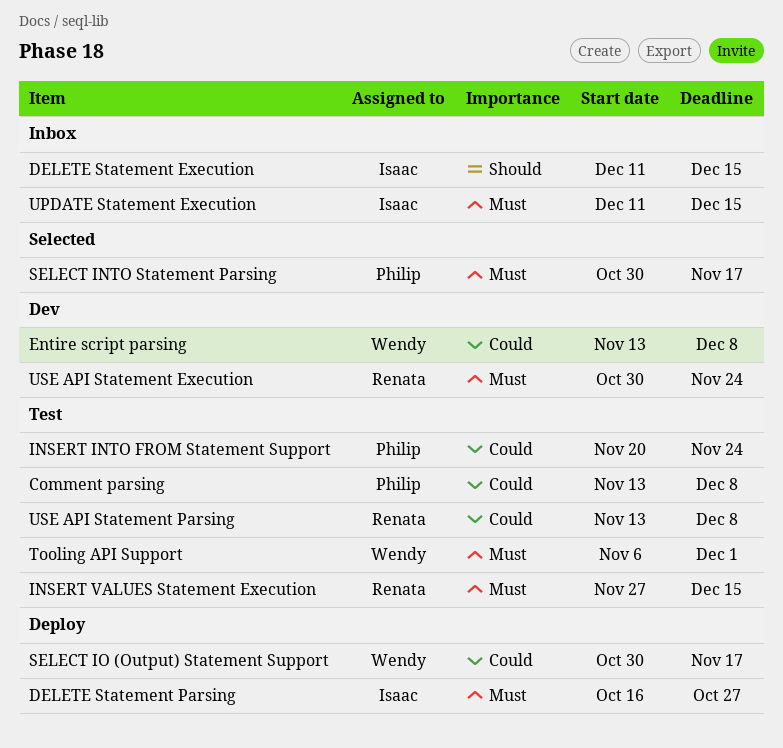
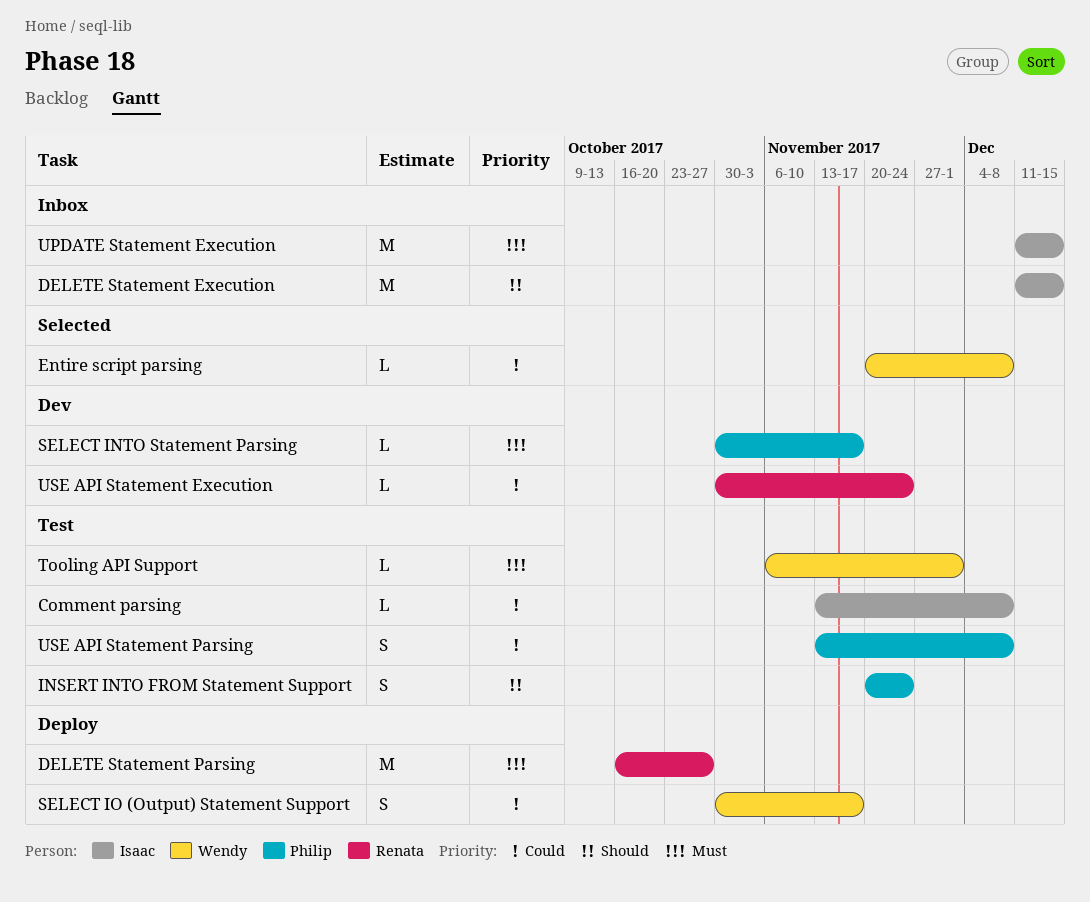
Comment parsing, owner: Philip -> Isaac
DELETE Statement Parsing, owner: Isaac -> Renata
Entire script parsing, status: Dev -> Selected
Entire script parsing, start: Nov 13 -> Nov 20
INSERT INTO FROM Statement Support, priority: Could -> Should
INSERT VALUES Statement Execution: present -> none
SELECT INTO Statement Parsing, status: Selected -> Dev
USE API Statement Execution, priority: Must -> Could
USE API Statement Parsing, owner: Renata -> Philip

